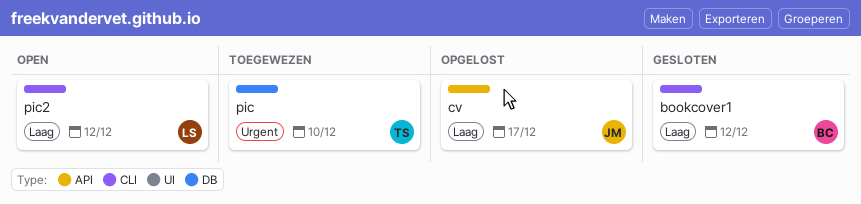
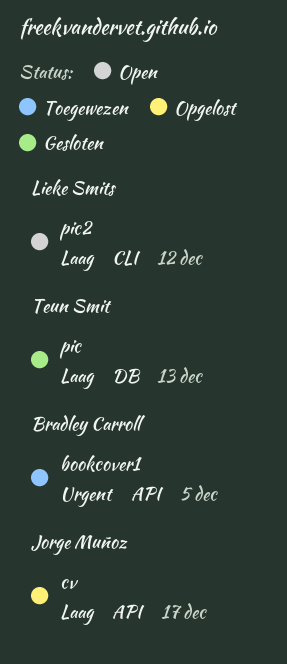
bookcover1, status: Gesloten -> Toegewezen
bookcover1, priority: Laag -> Urgent
bookcover1, label: CLI -> API
bookcover1, due: Dec 12 -> Dec 5
pic, status: Toegewezen -> Gesloten
pic, priority: Urgent -> Laag
pic, due: Dec 10 -> Dec 13

